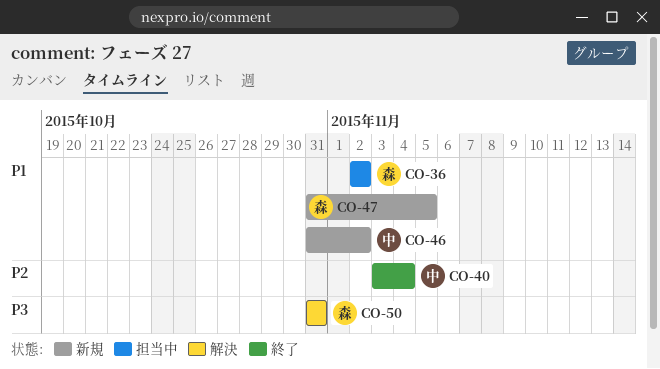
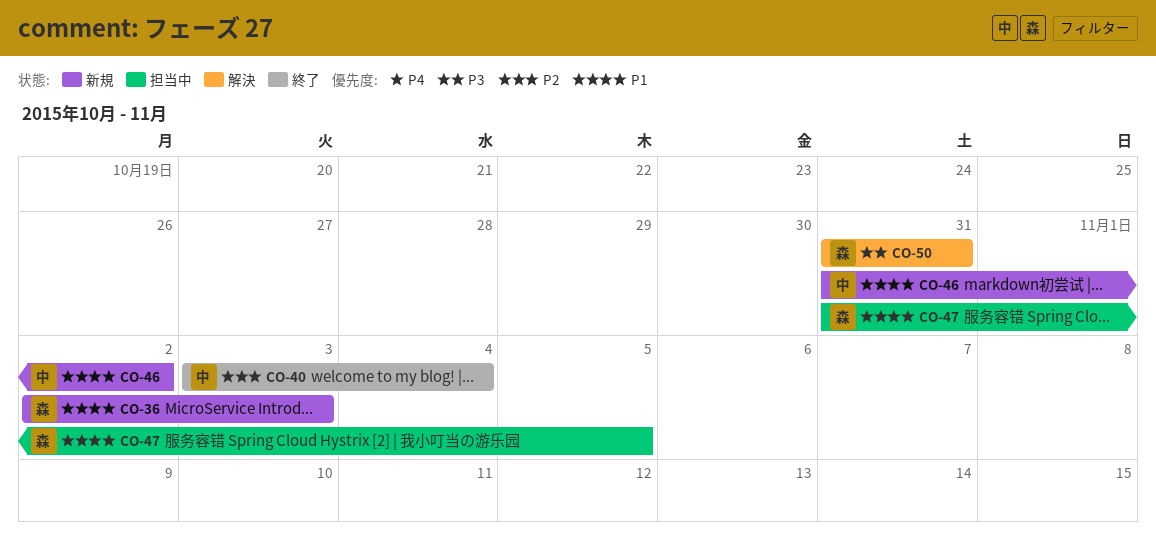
CO-36, status: 担当中 -> 新規
CO-36, due: Nov 2 -> Nov 3
CO-47, status: 新規 -> 担当中

